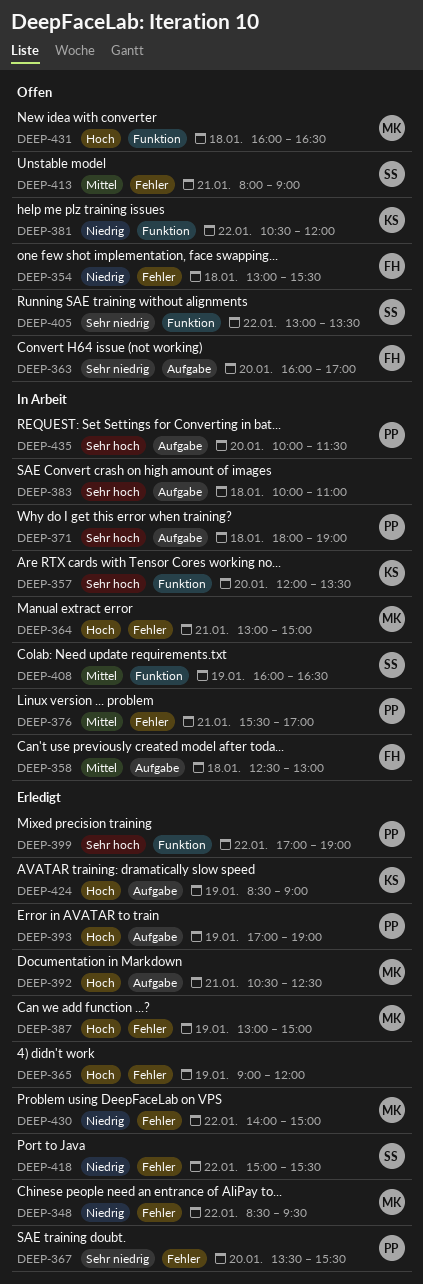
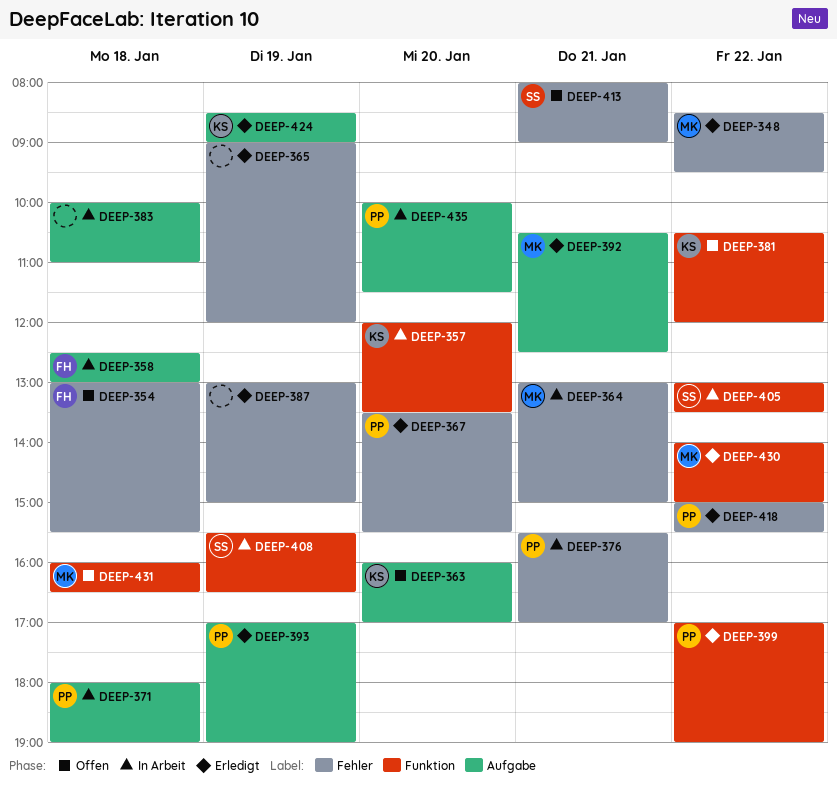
DEEP-363, owner: FH -> KS
DEEP-387, owner: MK -> none
DEEP-405, status: Offen -> In Arbeit
DEEP-408, begins: 16:00 -> 15:30
DEEP-418, owner: SS -> PP
DEEP-430, label: Fehler -> Funktion

